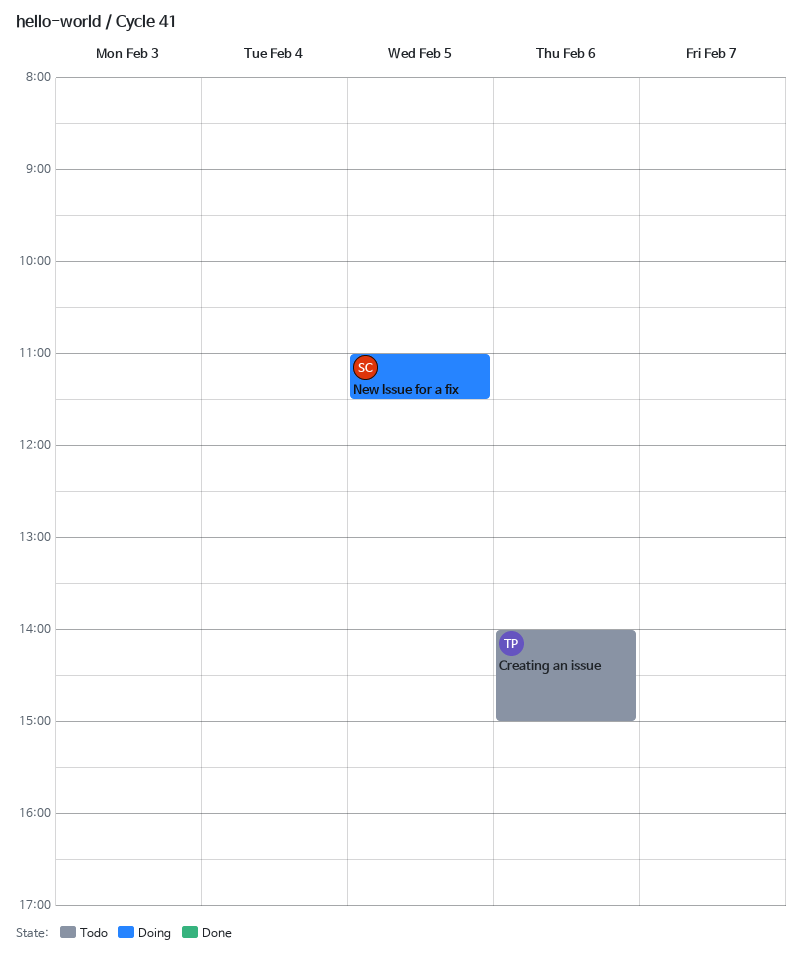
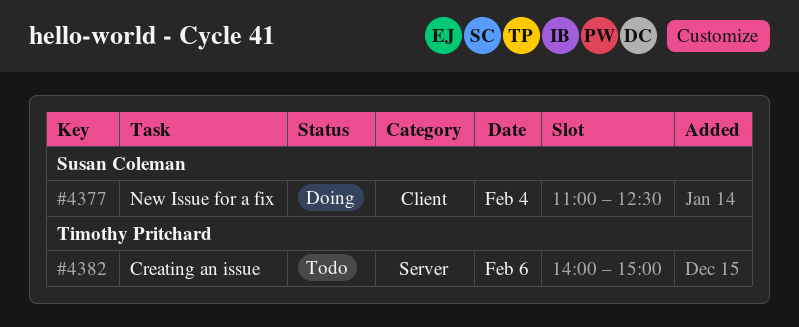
New Issue for a fix, day: Feb 5 -> Feb 4
New Issue for a fix, ends: 11:30 -> 12:30

